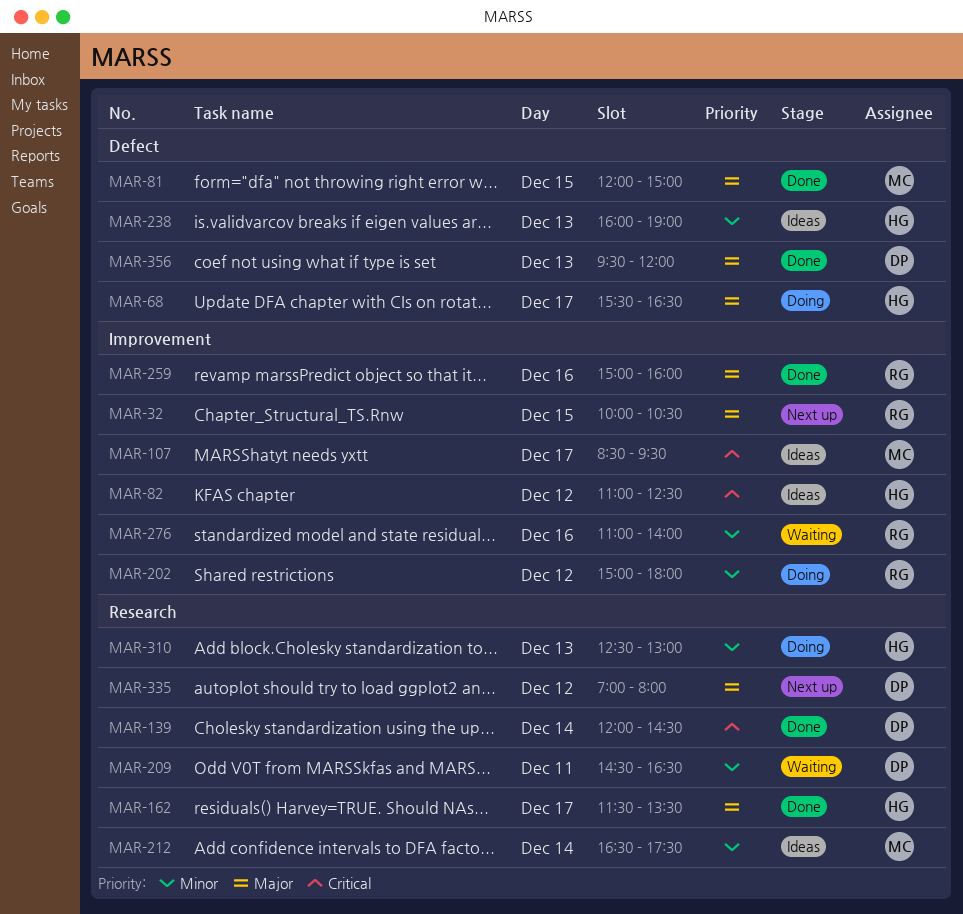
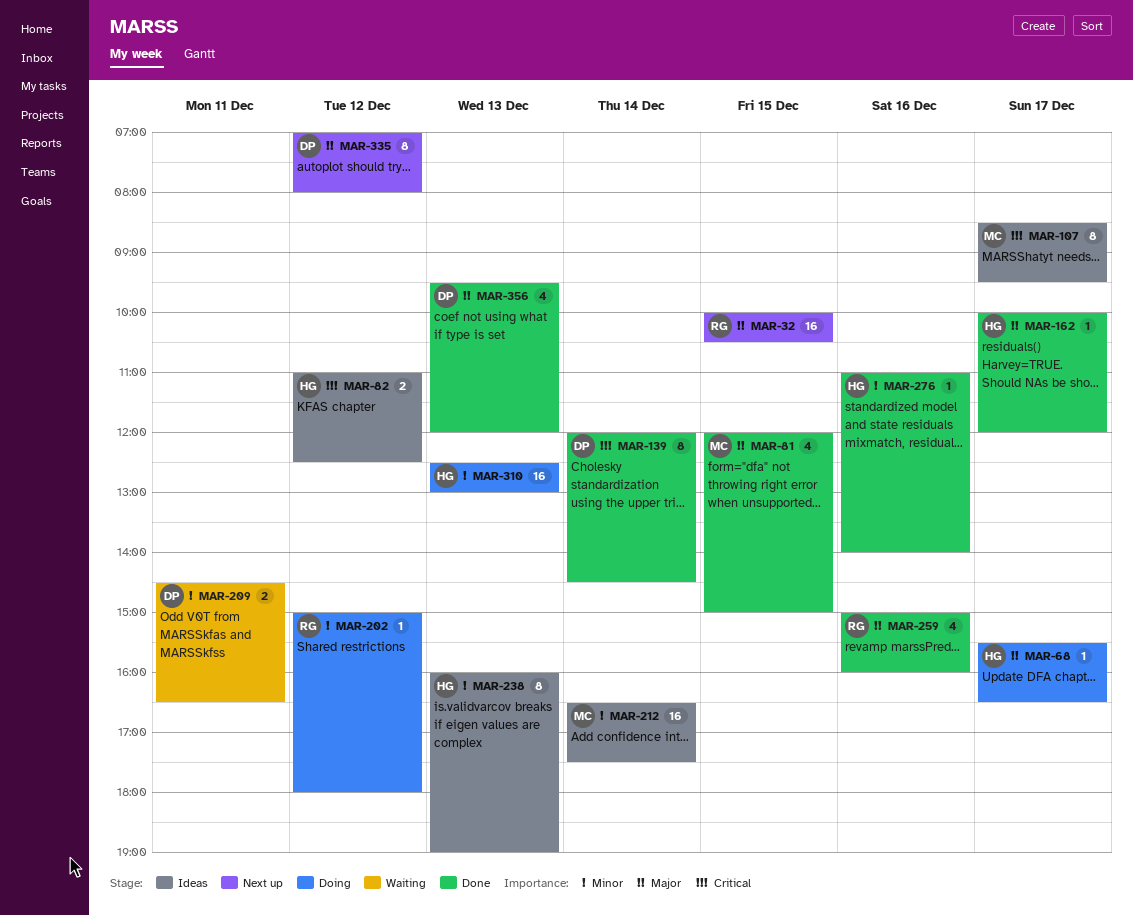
MAR-162, begins: 11:30 -> 10:00
MAR-162, ends: 13:30 -> 12:00
MAR-276, status: Waiting -> Done
MAR-276, owner: RG -> HG

